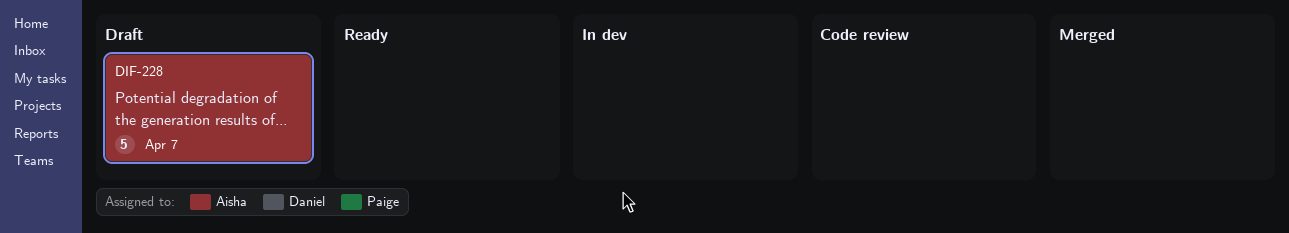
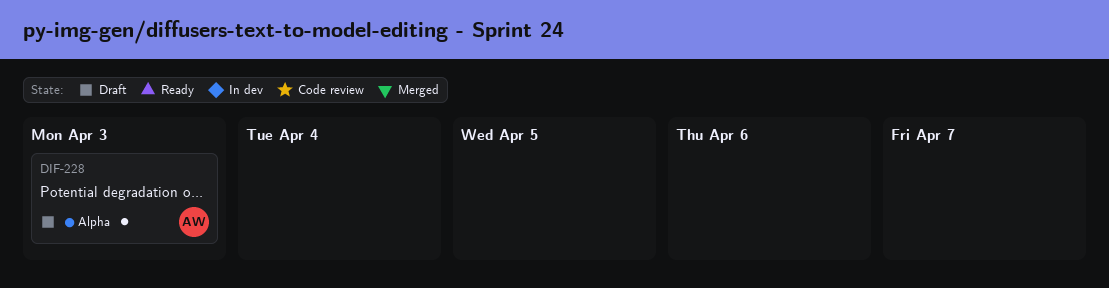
DIF-228, estimate: 5 -> 1
DIF-228, due: Apr 7 -> Apr 3

